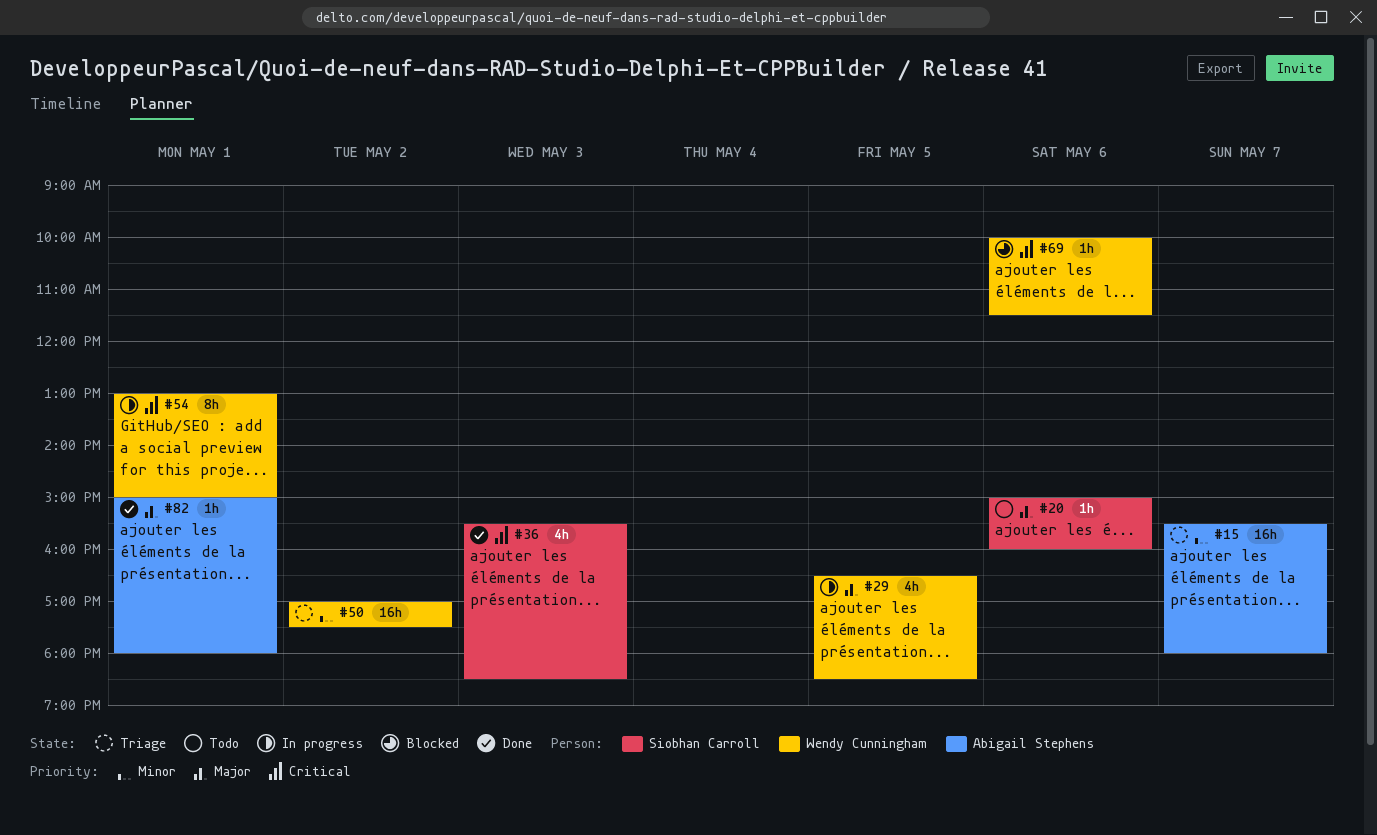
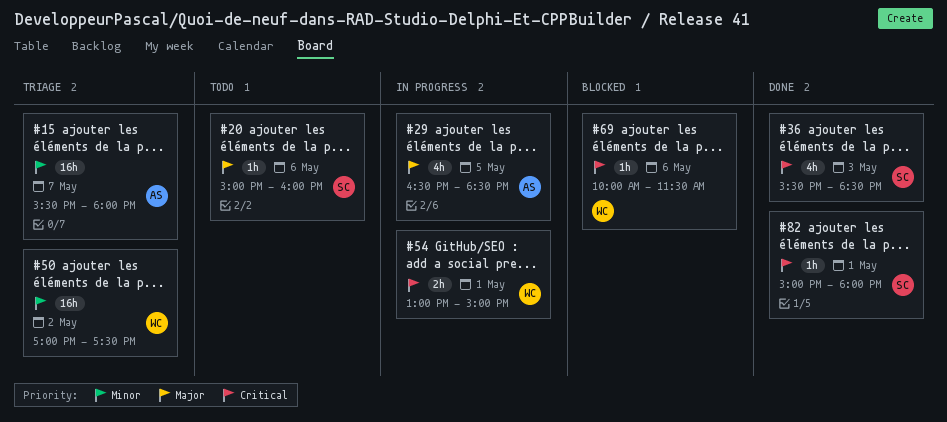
#29, owner: Wendy Cunningham -> Abigail Stephens
#54, estimate: 8h -> 2h
#82, owner: Abigail Stephens -> Siobhan Carroll
#82, priority: Major -> Critical

